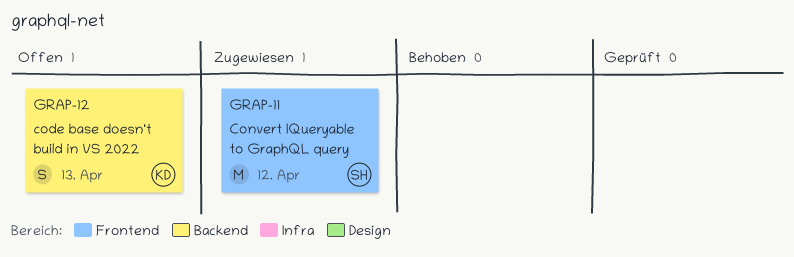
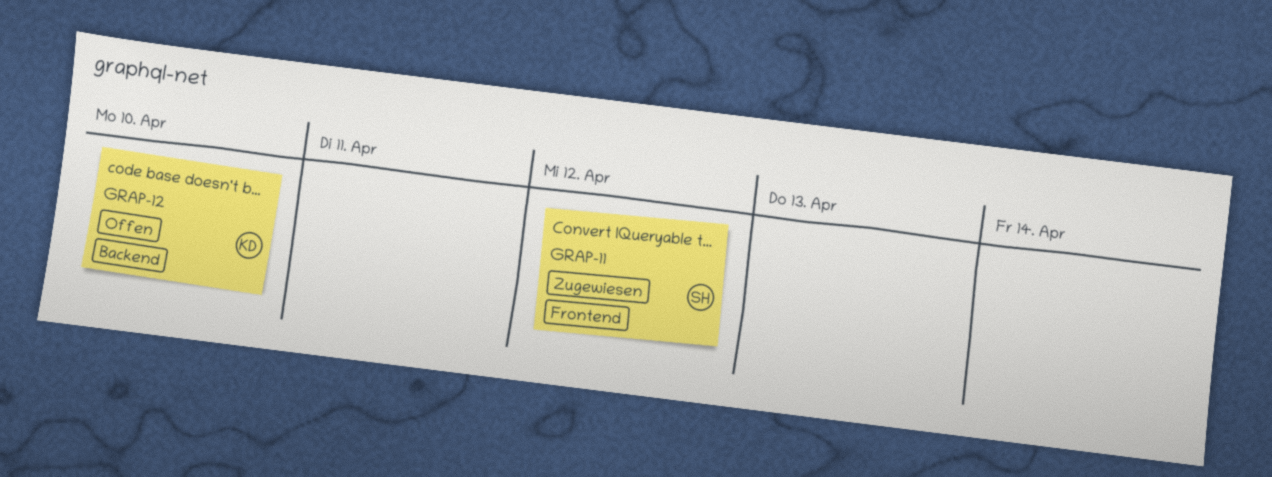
GRAP-12, due: Apr 13 -> Apr 10

